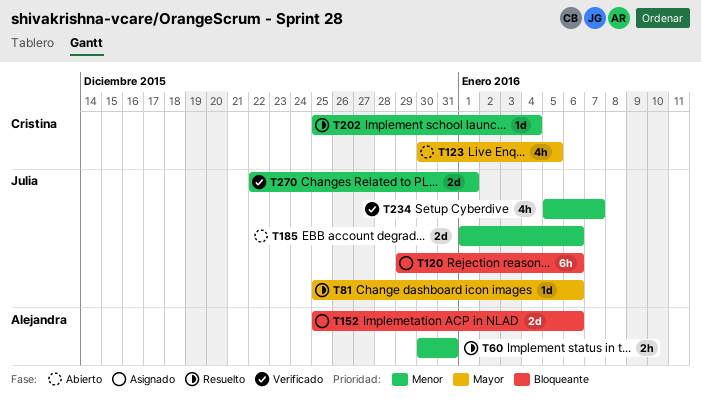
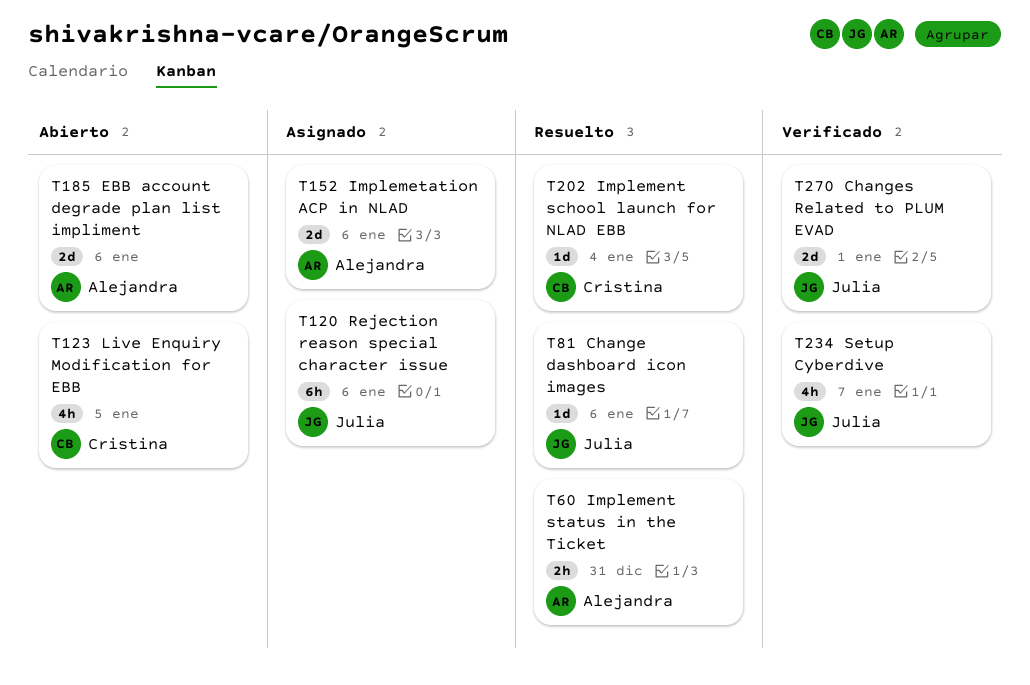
T185, owner: Julia -> Alejandra

